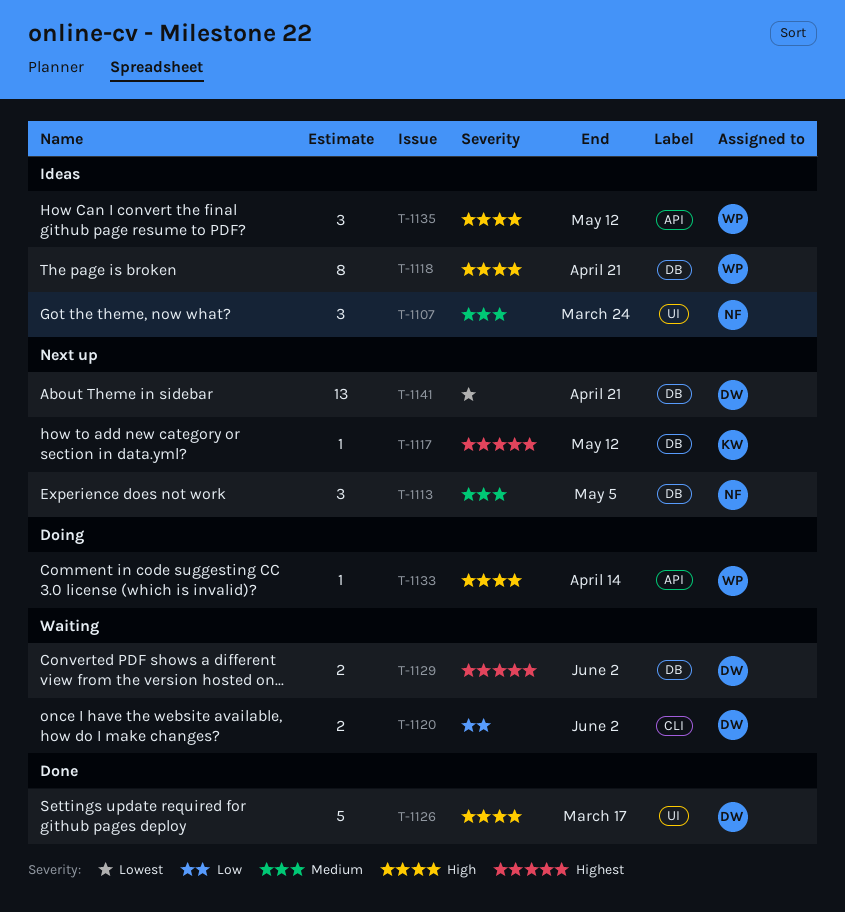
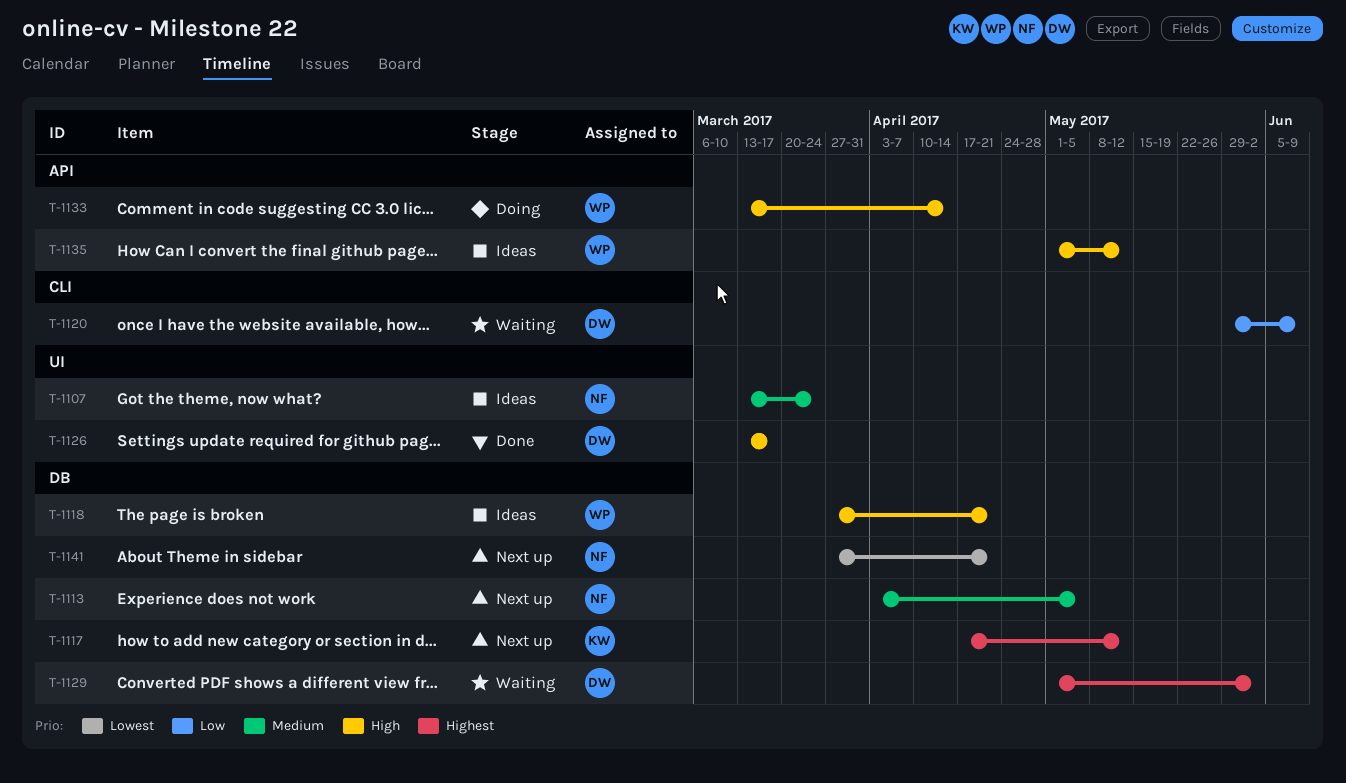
T-1120, due: Jun 2 -> Jun 9
T-1141, owner: DW -> NF

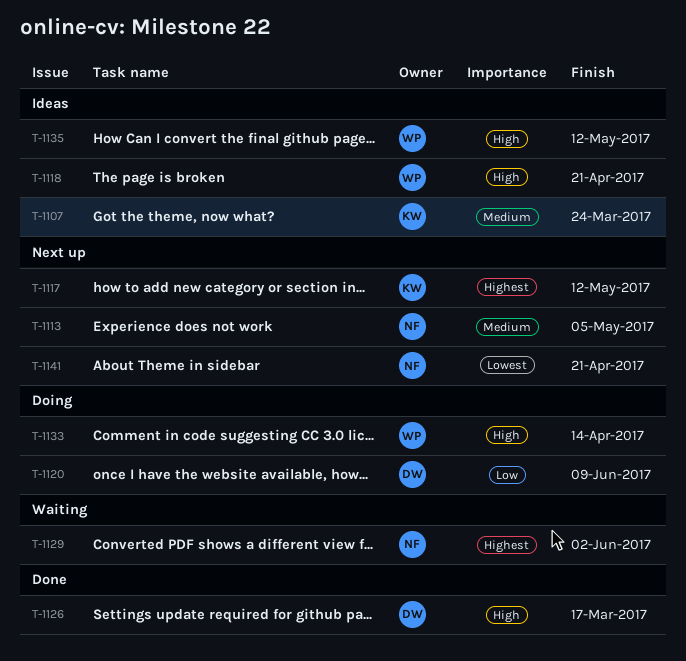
T-1107, owner: NF -> KW
T-1120, status: Waiting -> Doing
T-1129, owner: DW -> NF

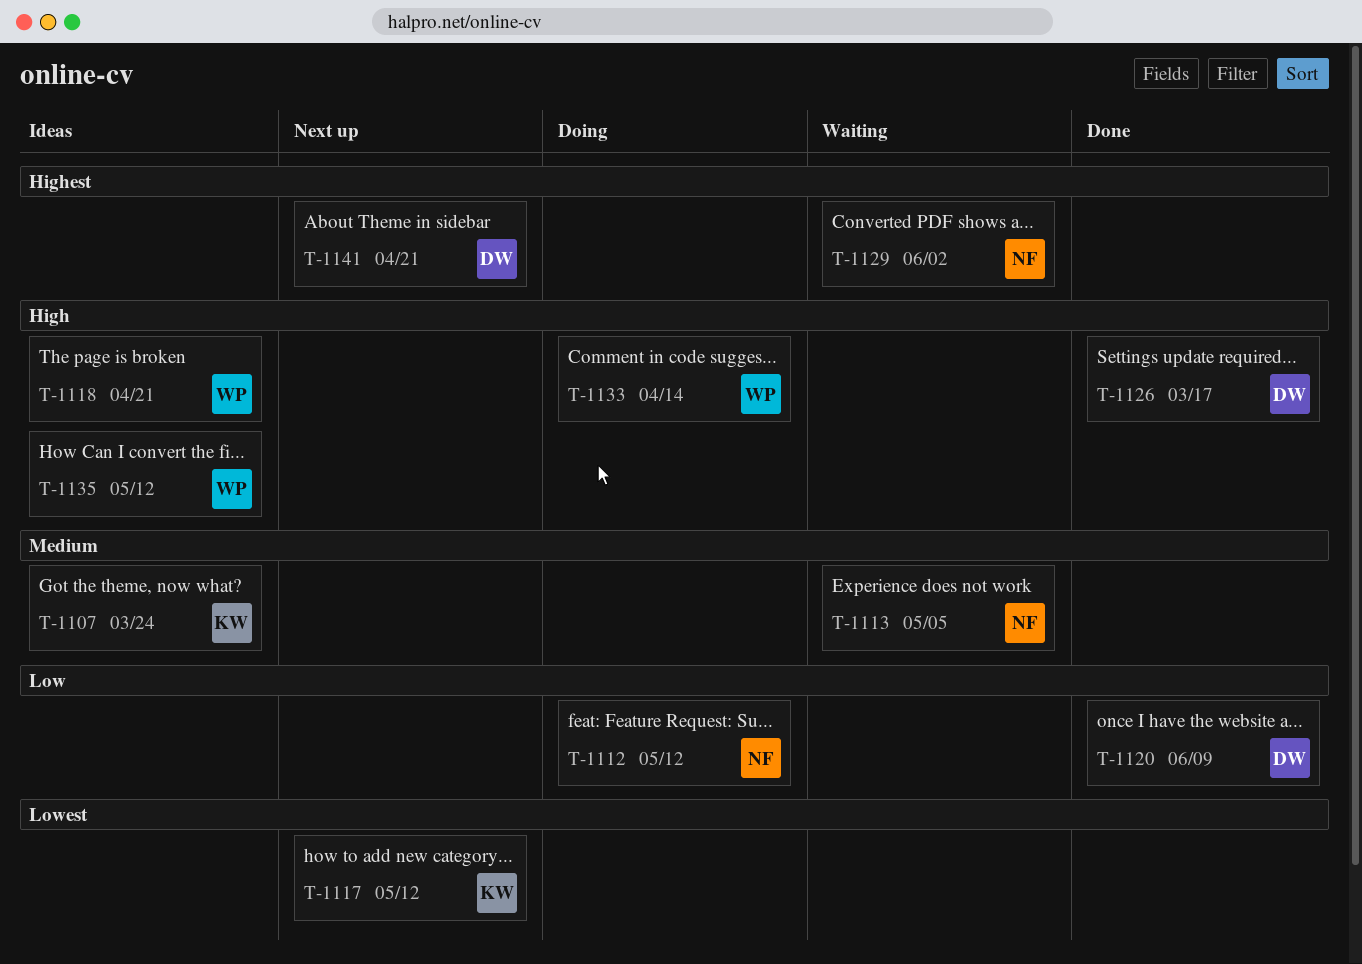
T-1112: none -> present
T-1113, status: Next up -> Waiting
T-1117, priority: Highest -> Lowest
T-1120, status: Doing -> Done
T-1141, owner: NF -> DW
T-1141, priority: Lowest -> Highest

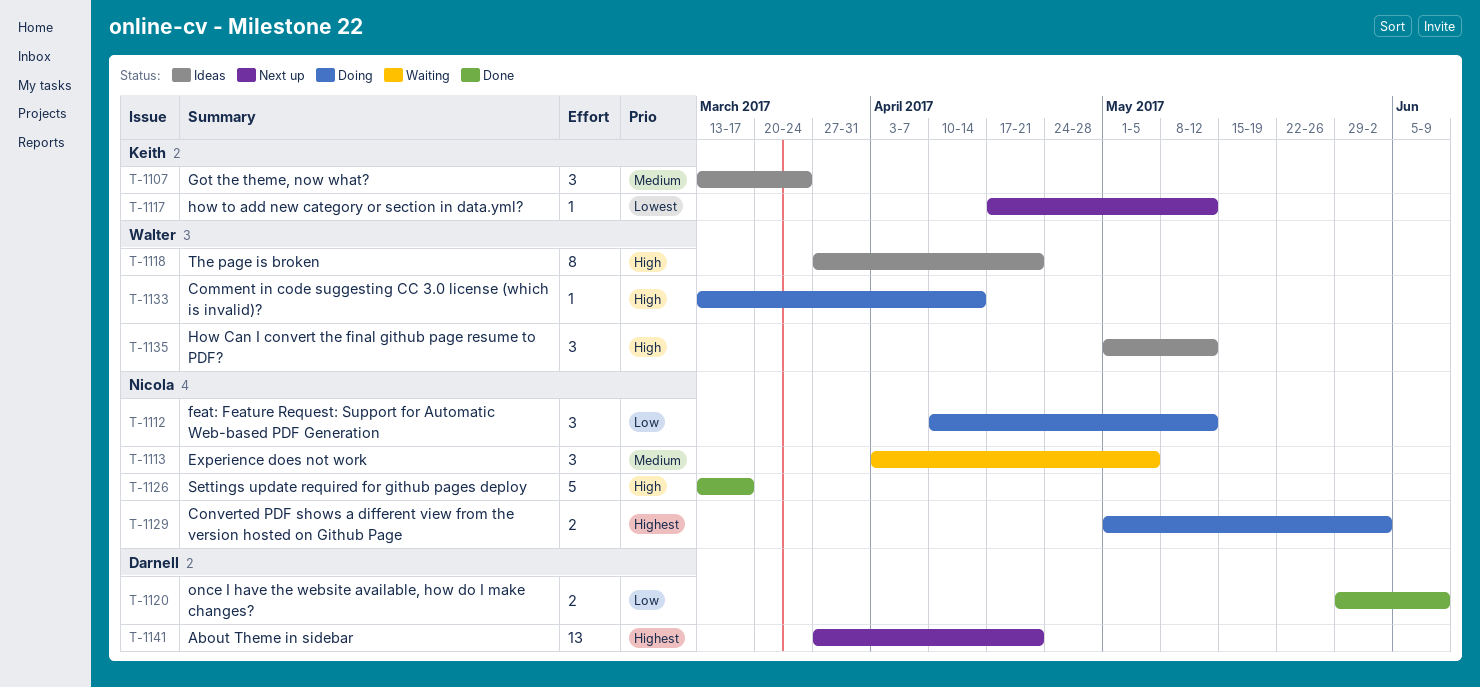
T-1126, owner: Darnell -> Nicola
T-1129, status: Waiting -> Doing

